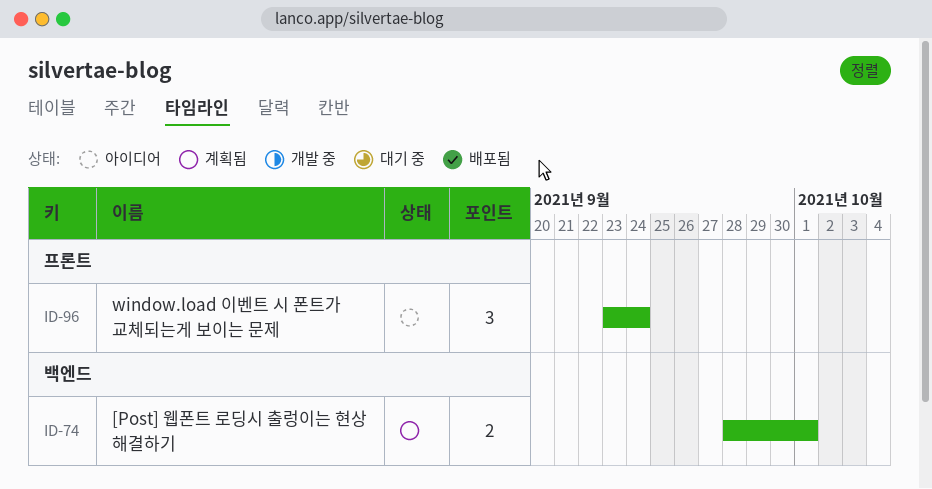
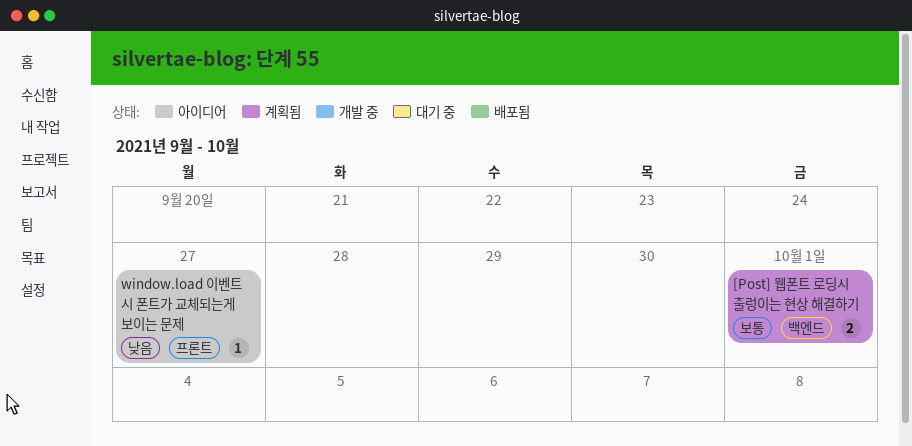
window.load 이벤트 시 폰트가 교체되는게 보이는 문제, estimate: 3 -> 1
window.load 이벤트 시 폰트가 교체되는게 보이는 문제, due: Sep 24 -> Sep 27

